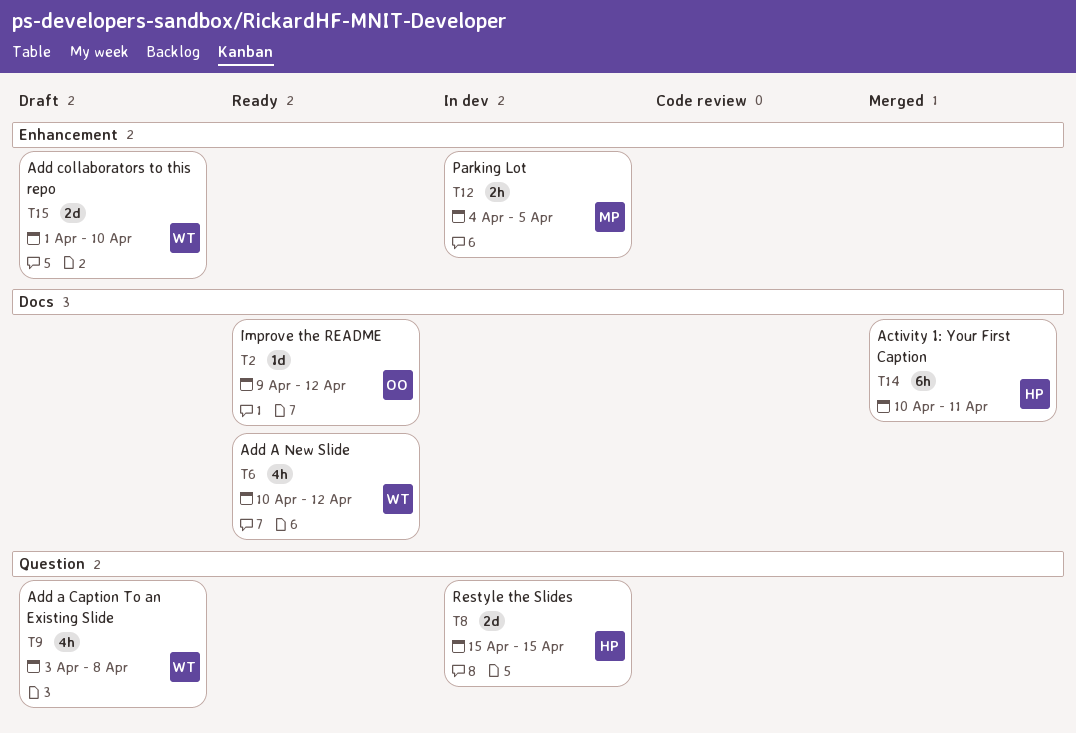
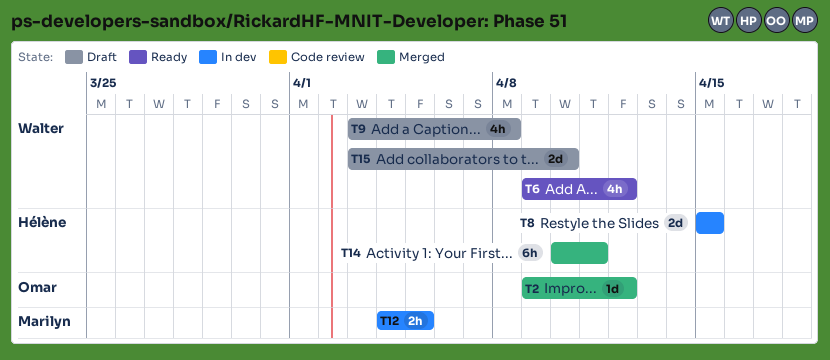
T2, status: Ready -> Merged
T6, start: Apr 10 -> Apr 9
T15, start: Apr 1 -> Apr 3

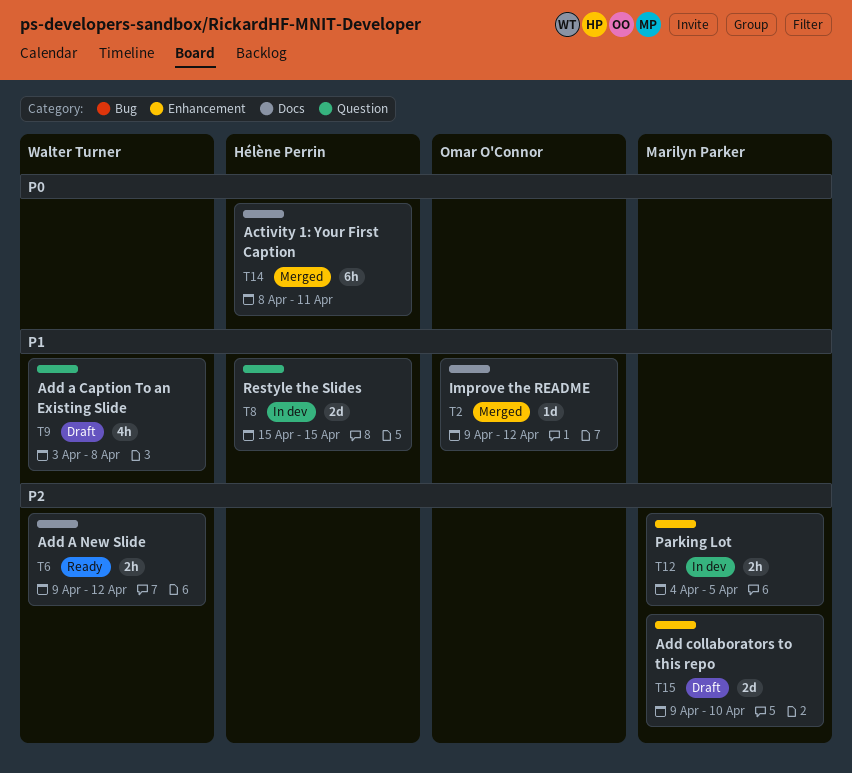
T6, estimate: 4h -> 2h
T14, start: Apr 10 -> Apr 8
T15, owner: Walter Turner -> Marilyn Parker
T15, start: Apr 3 -> Apr 9

